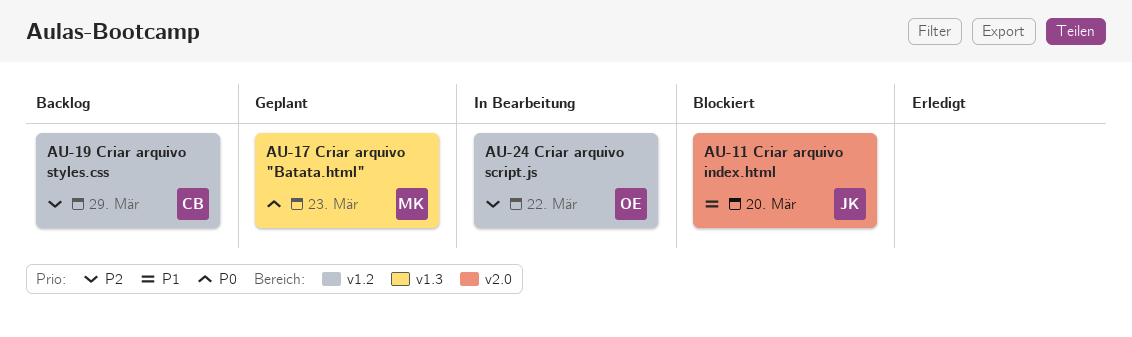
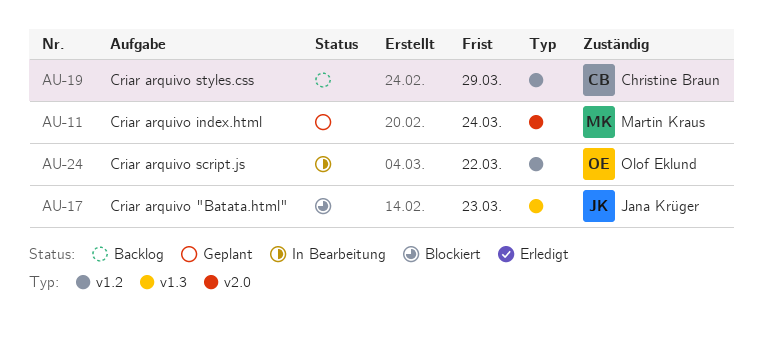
AU-11, status: Blockiert -> Geplant
AU-11, owner: Jana Krüger -> Martin Kraus
AU-11, due: Mar 20 -> Mar 24
AU-17, status: Geplant -> Blockiert
AU-17, owner: Martin Kraus -> Jana Krüger

